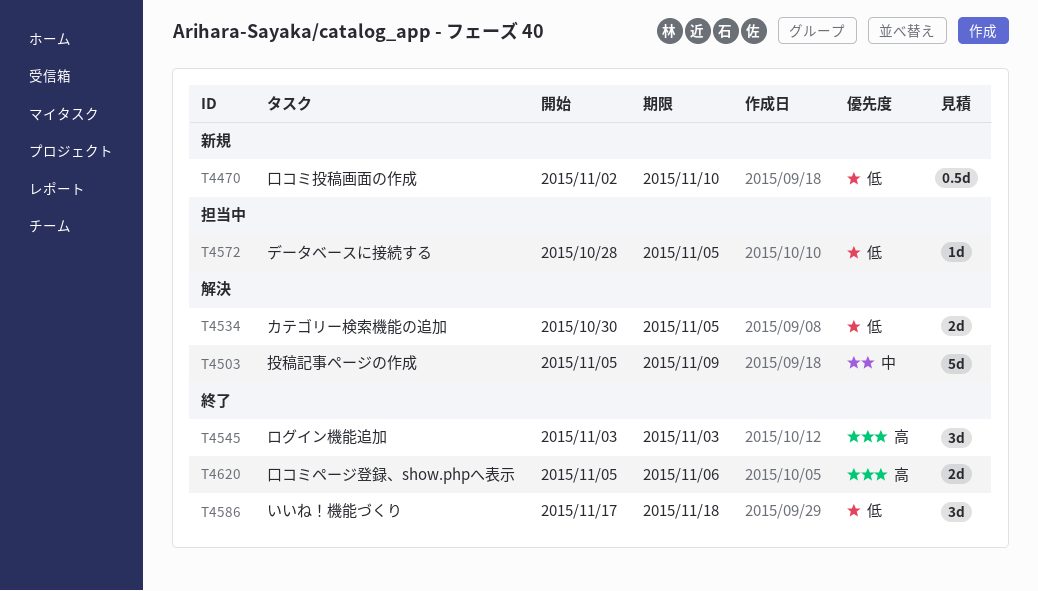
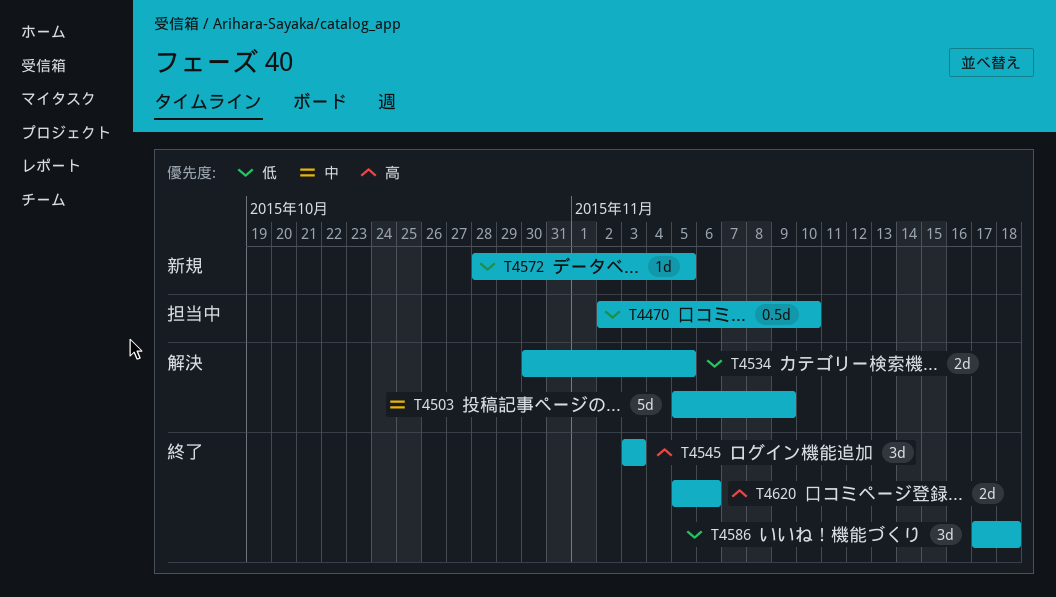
T4470, status: 新規 -> 担当中
T4572, status: 担当中 -> 新規

